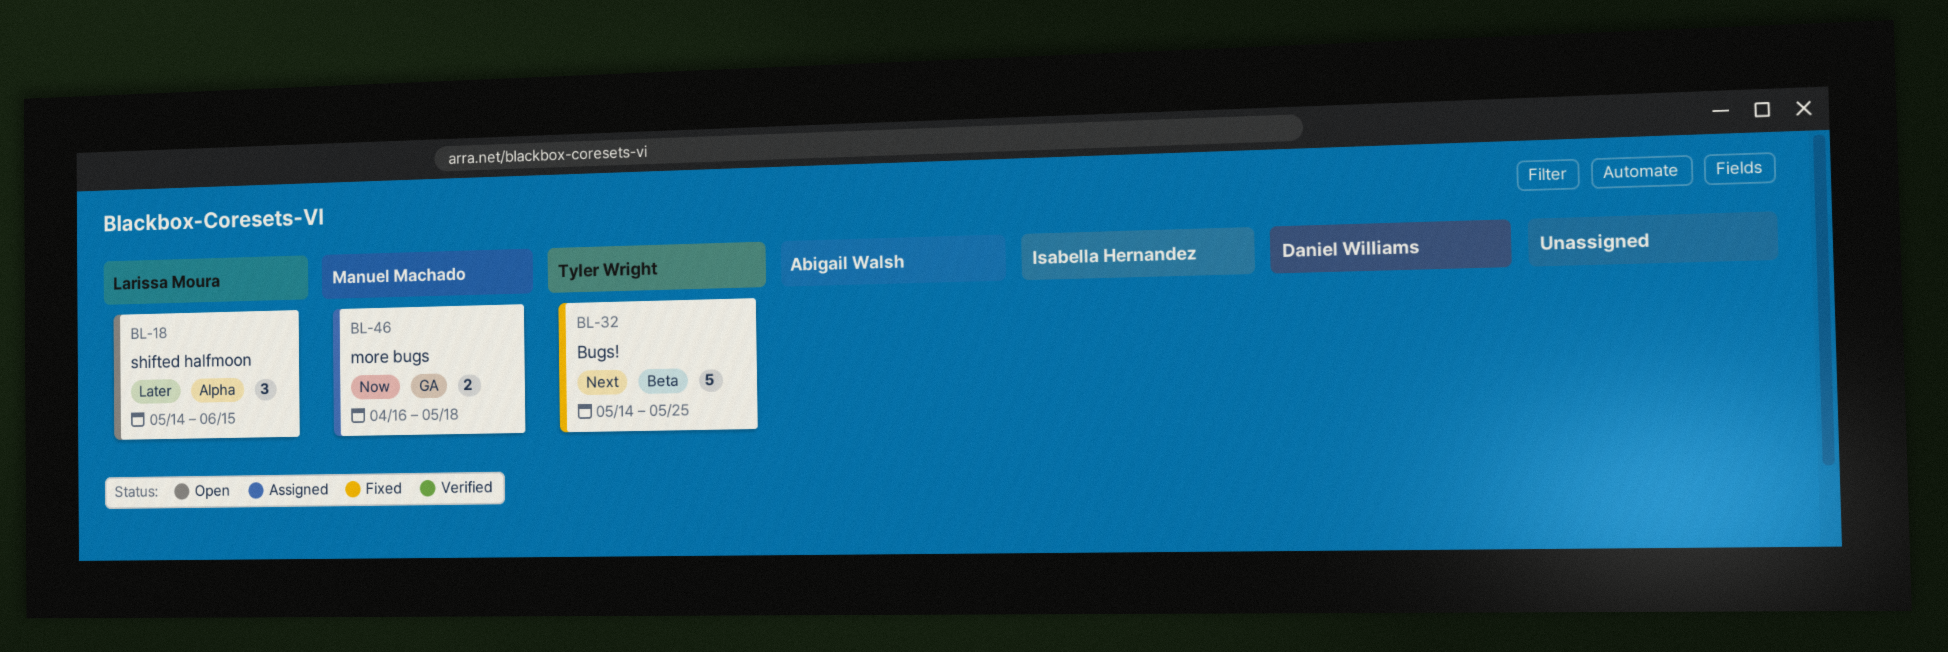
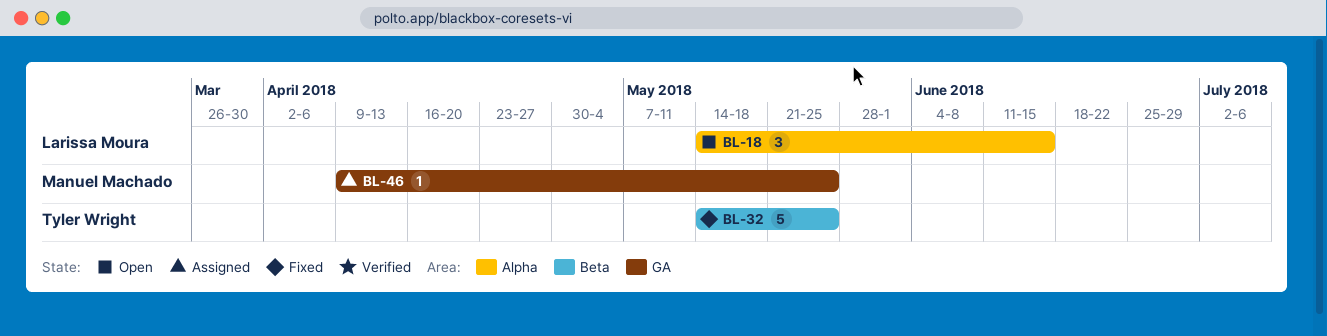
BL-46, estimate: 2 -> 1
BL-46, start: Apr 16 -> Apr 9
BL-46, due: May 18 -> May 25

